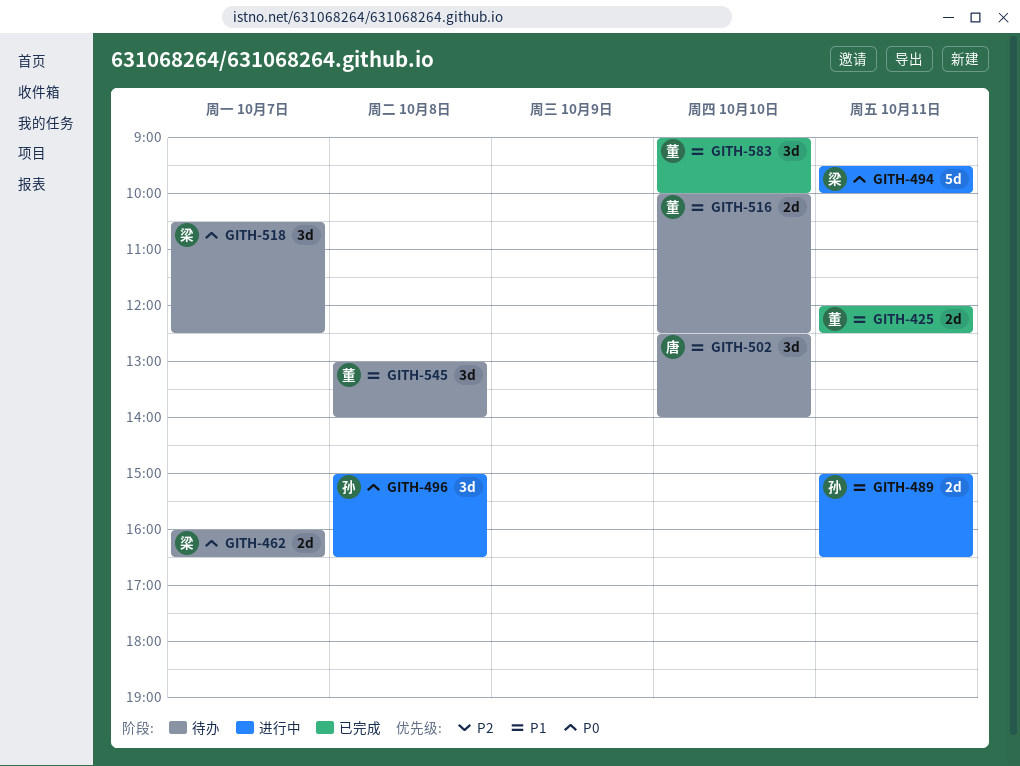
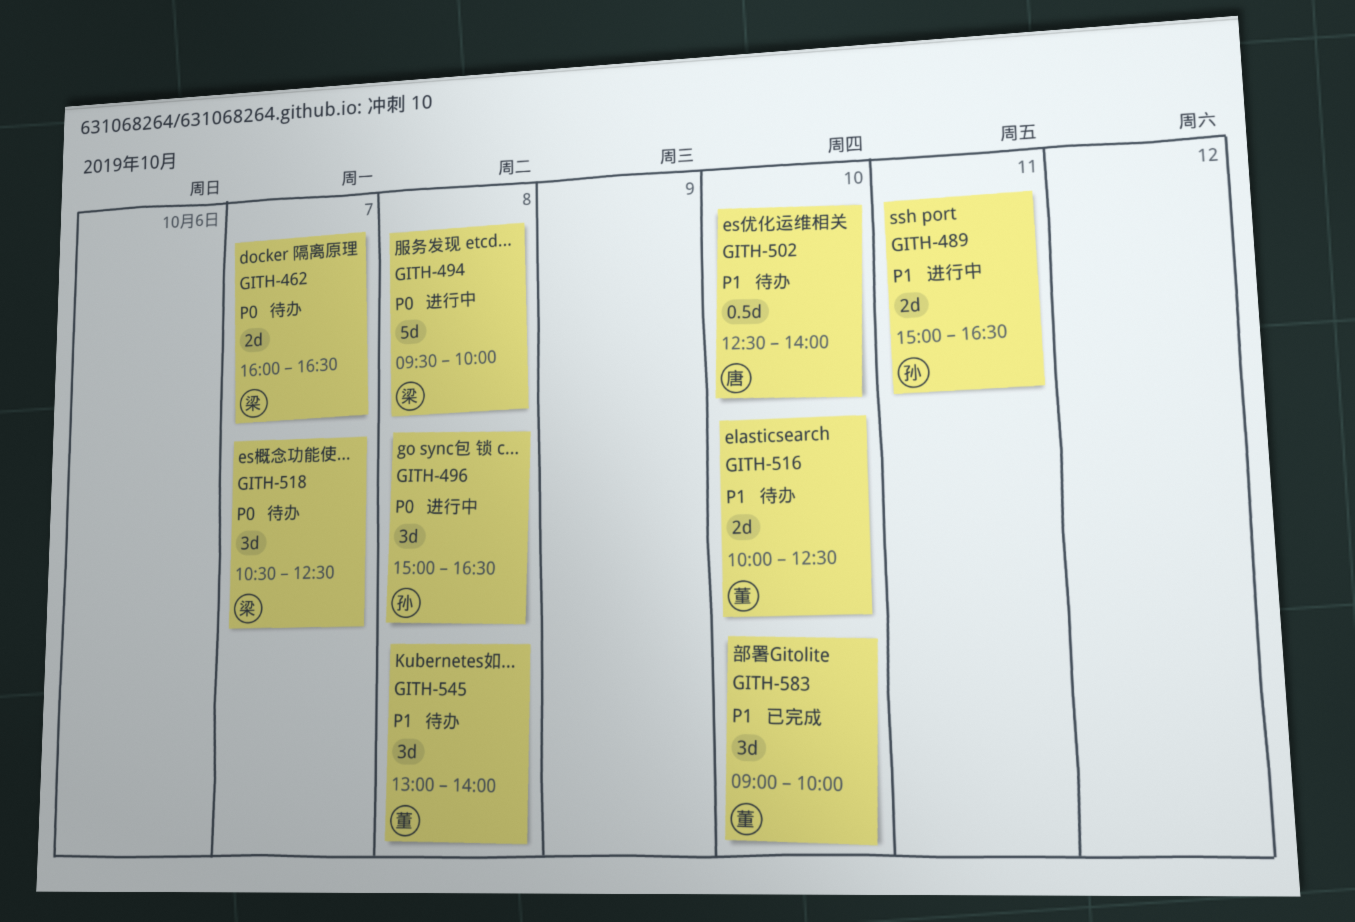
GITH-425: present -> none
GITH-494, day: Oct 11 -> Oct 8
GITH-502, estimate: 3d -> 0.5d

